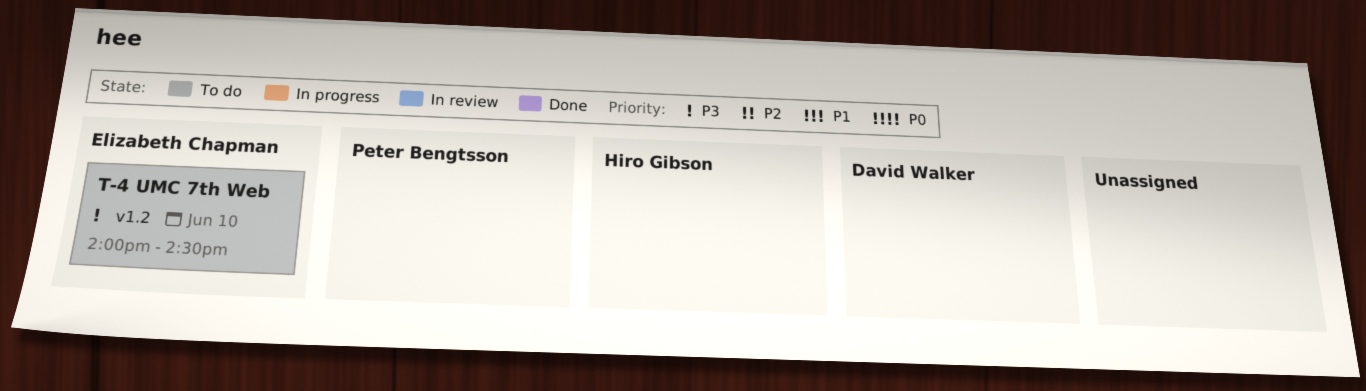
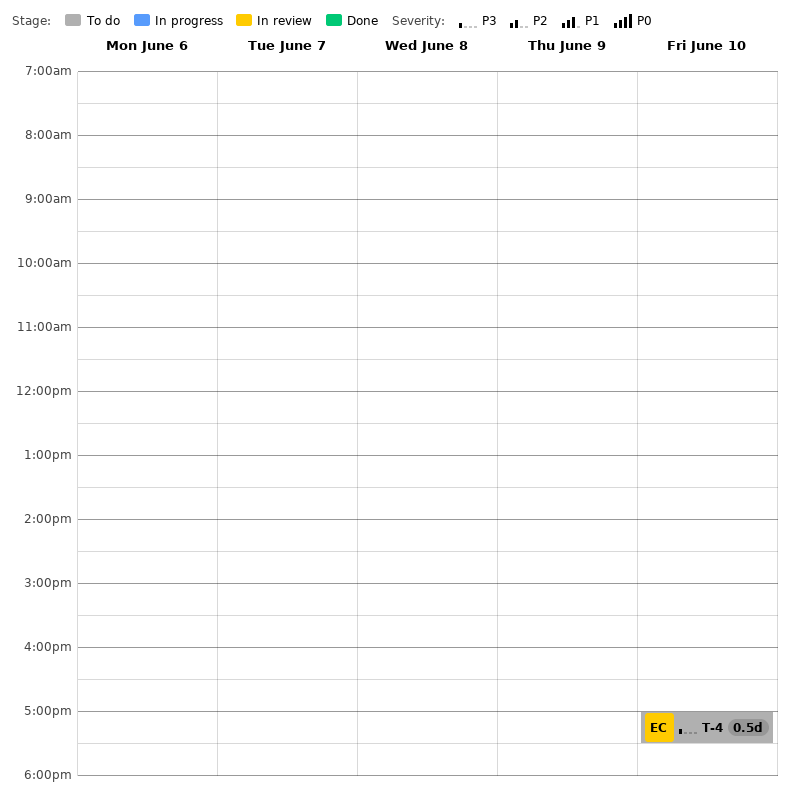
T-4, begins: 14:00 -> 17:00
T-4, ends: 14:30 -> 17:30

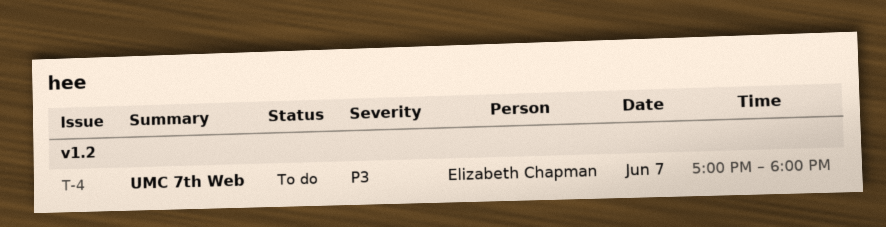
T-4, day: Jun 10 -> Jun 7
T-4, ends: 17:30 -> 18:00

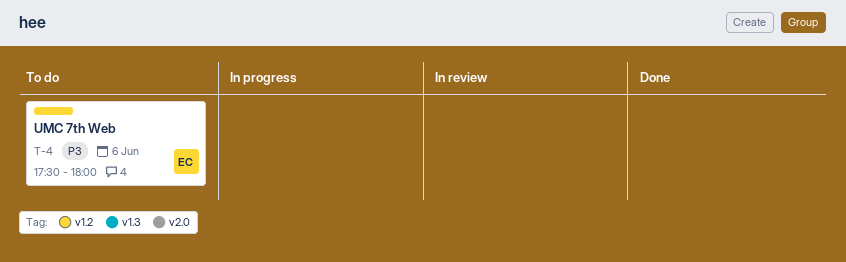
T-4, day: Jun 7 -> Jun 6
T-4, begins: 17:00 -> 17:30

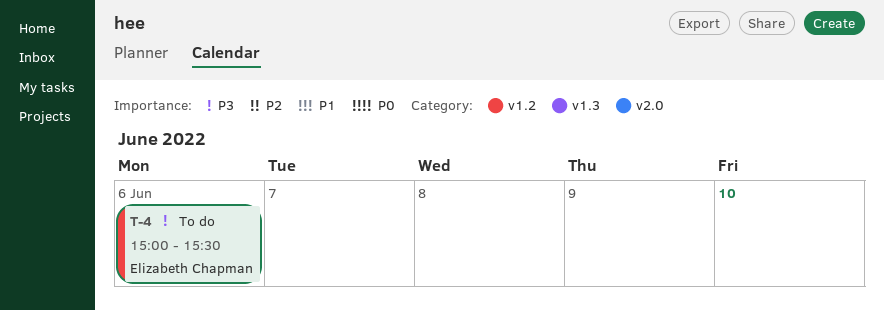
T-4, begins: 17:30 -> 15:00
T-4, ends: 18:00 -> 15:30

